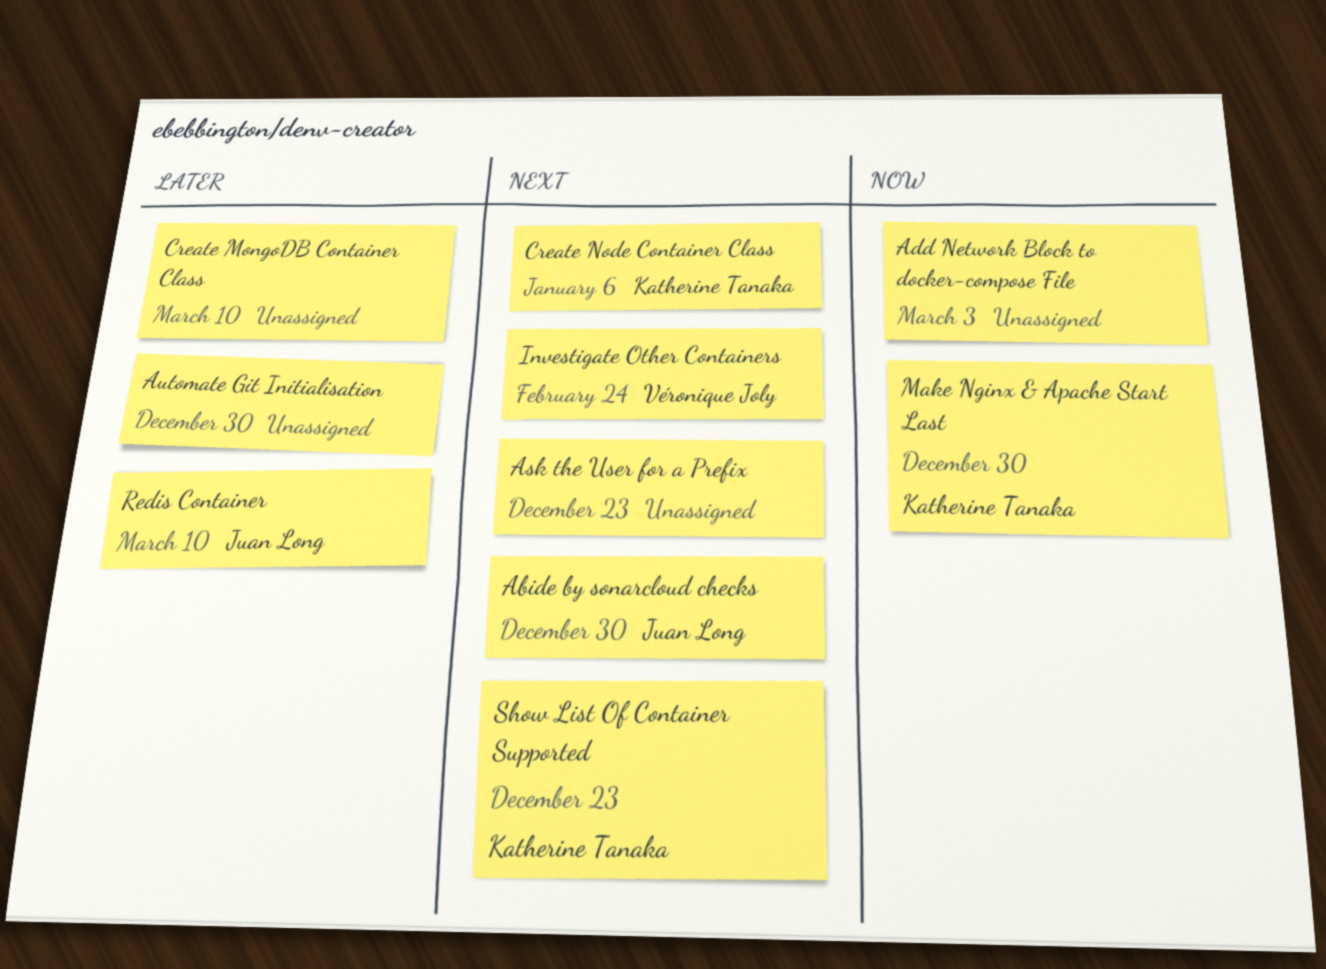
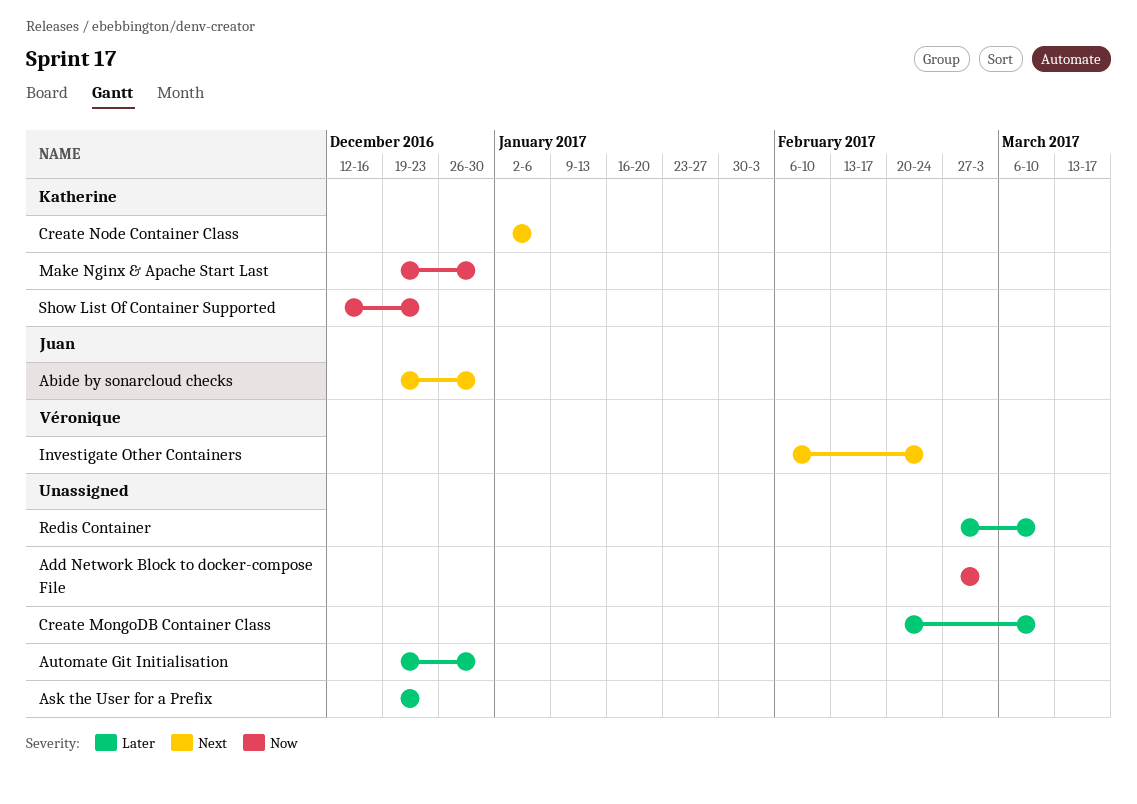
Ask the User for a Prefix, priority: Next -> Later
Redis Container, owner: Juan Long -> none
Show List Of Container Supported, priority: Next -> Now

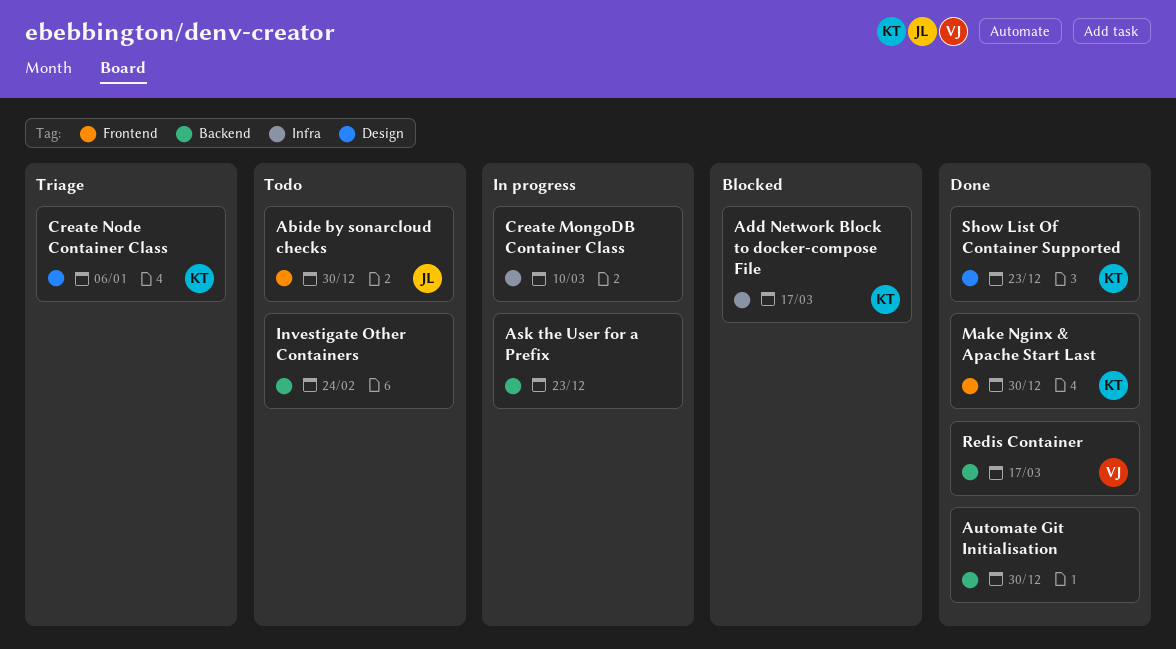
Add Network Block to docker-compose File, owner: none -> Katherine
Add Network Block to docker-compose File, due: Mar 3 -> Mar 17
Investigate Other Containers, owner: Véronique -> none
Redis Container, owner: none -> Véronique
Redis Container, due: Mar 10 -> Mar 17

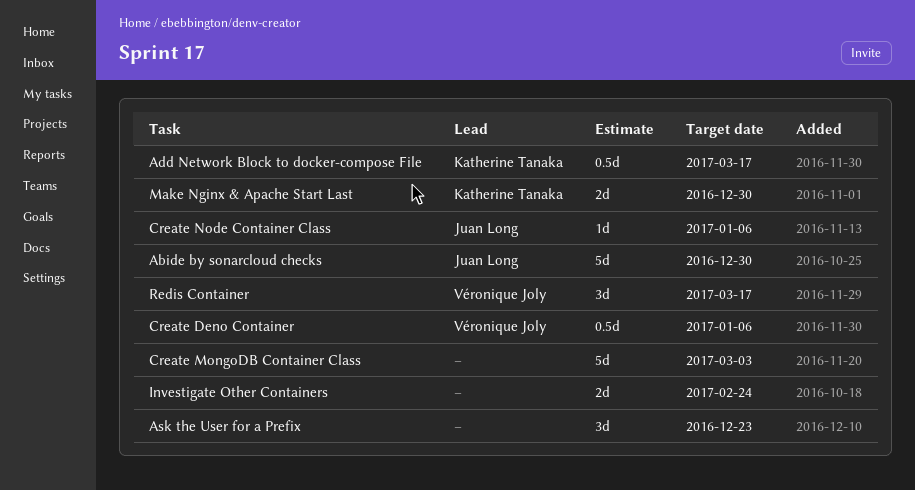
Automate Git Initialisation: present -> none
Create Deno Container: none -> present
Create MongoDB Container Class, due: Mar 10 -> Mar 3
Create Node Container Class, owner: Katherine Tanaka -> Juan Long
Show List Of Container Supported: present -> none

